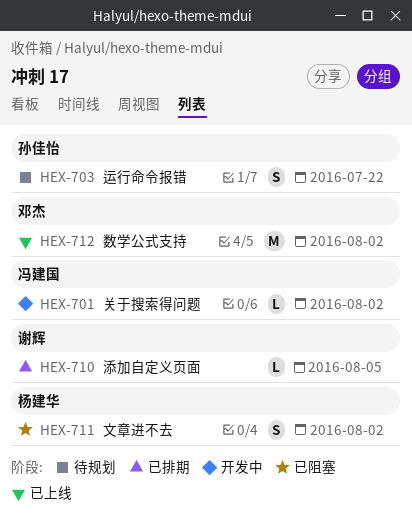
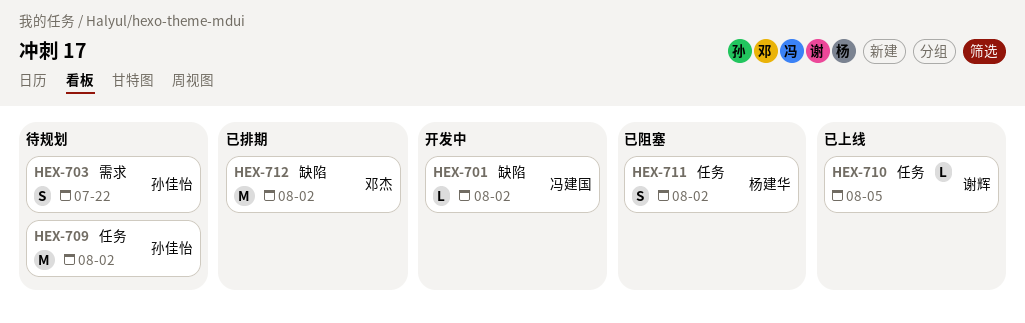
HEX-709: none -> present
HEX-710, status: 已排期 -> 已上线
HEX-712, status: 已上线 -> 已排期

